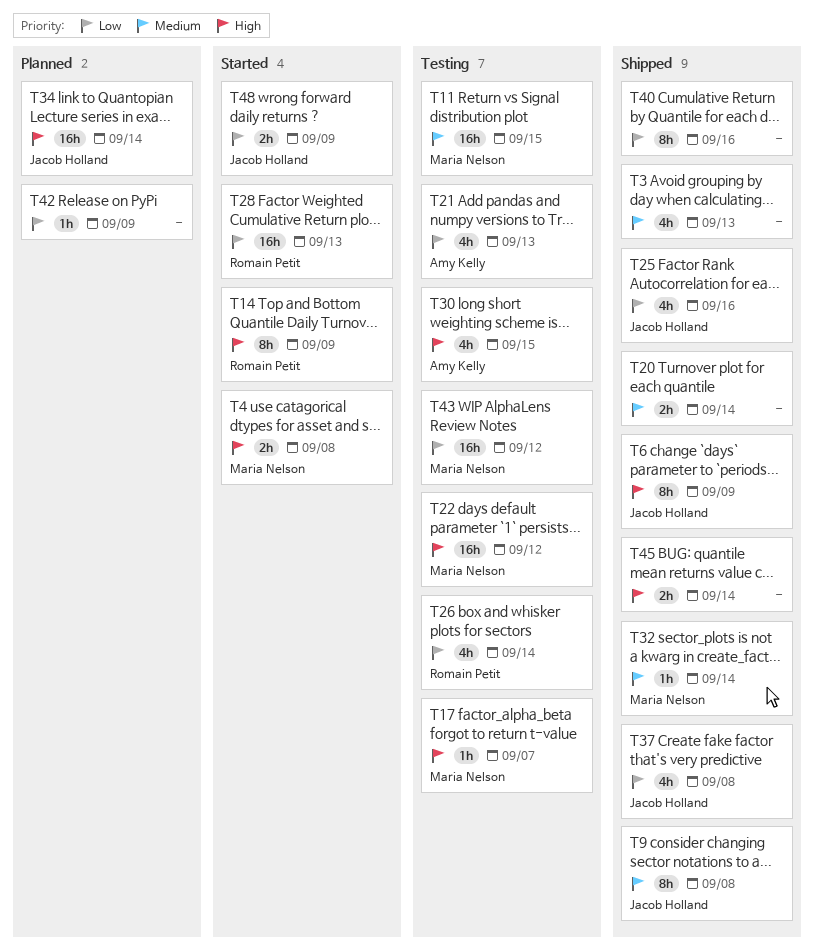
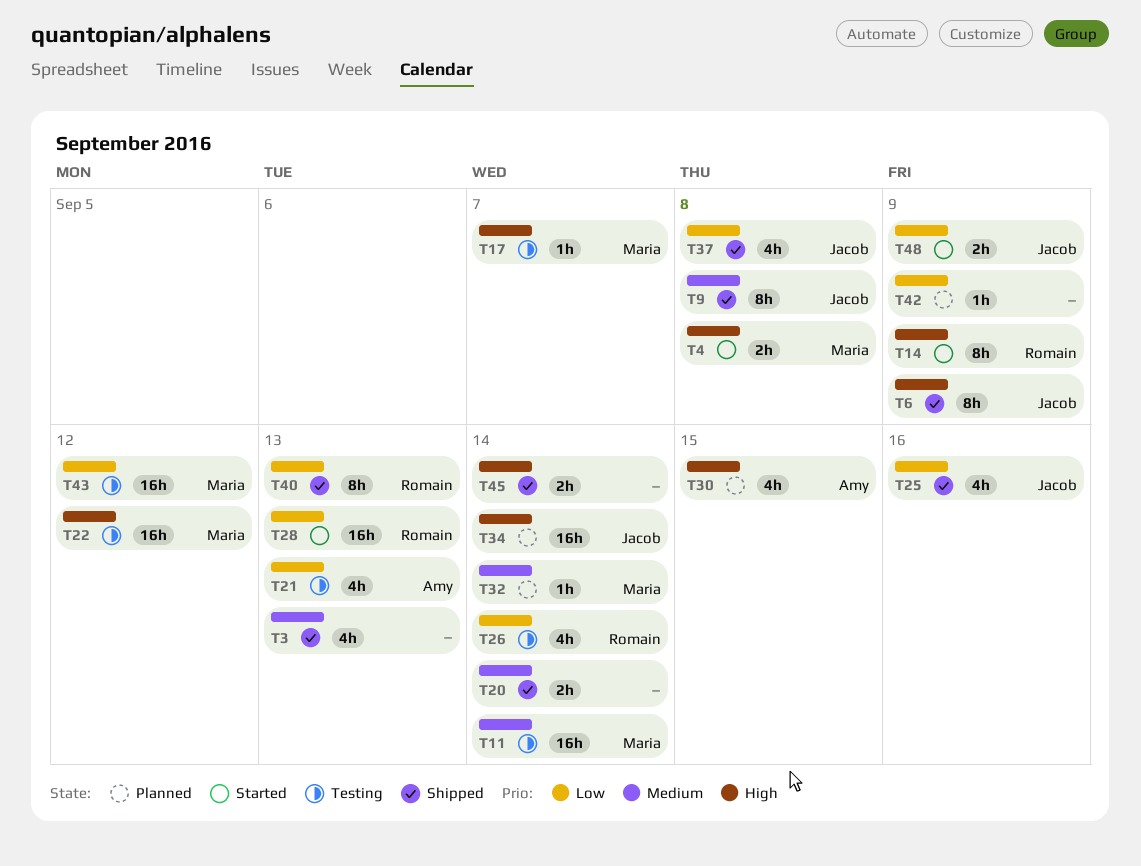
T11, due: Sep 15 -> Sep 14
T30, status: Testing -> Planned
T32, status: Shipped -> Planned
T40, owner: none -> Romain Petit
T40, due: Sep 16 -> Sep 13

